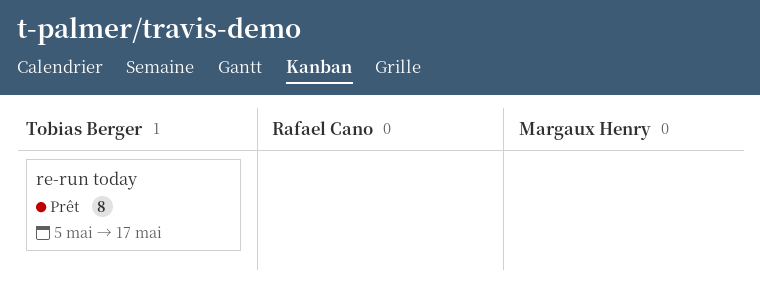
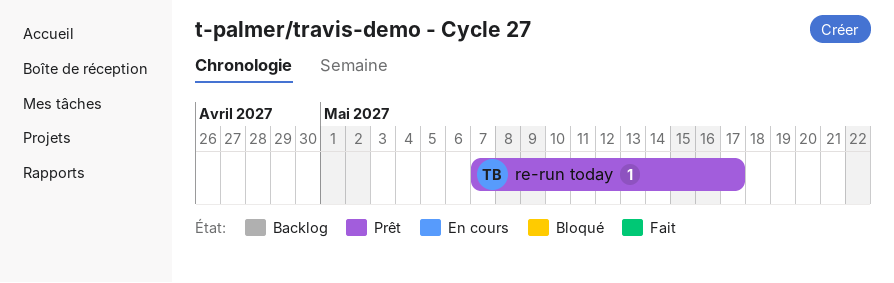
re-run today, estimate: 8 -> 1
re-run today, start: May 5 -> May 7

